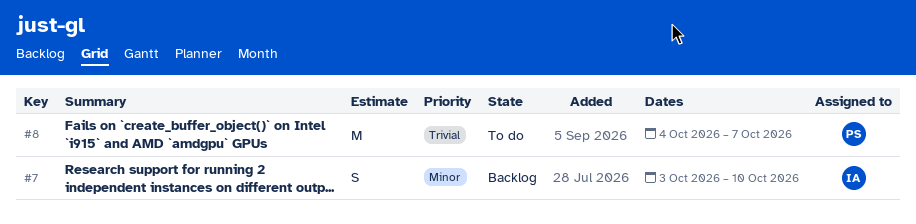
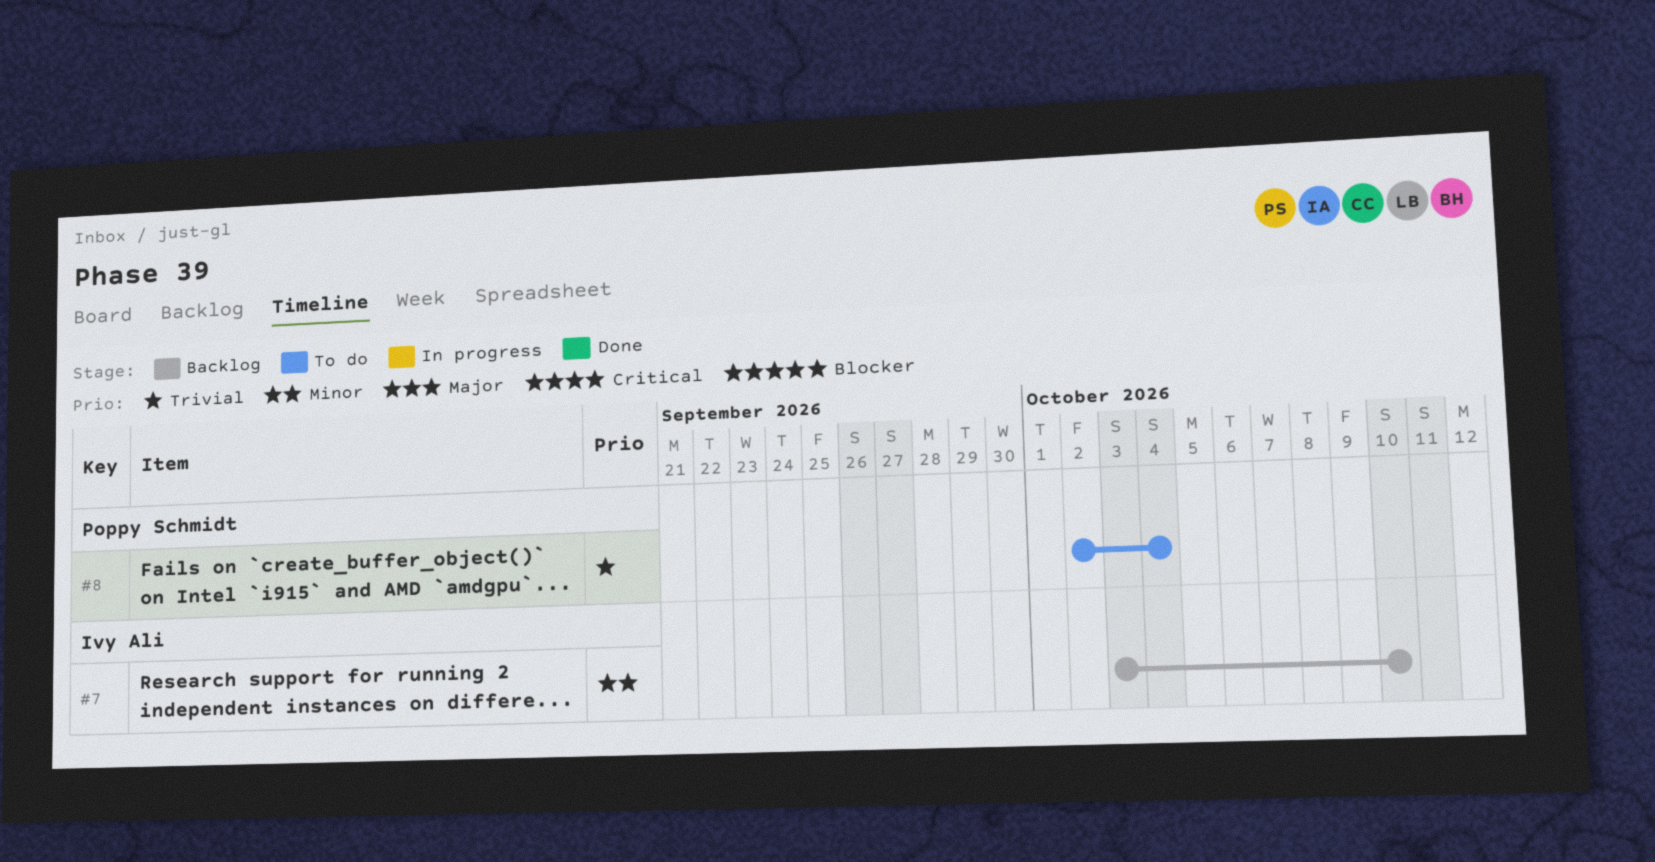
#8, start: Oct 4 -> Oct 2
#8, due: Oct 7 -> Oct 4

